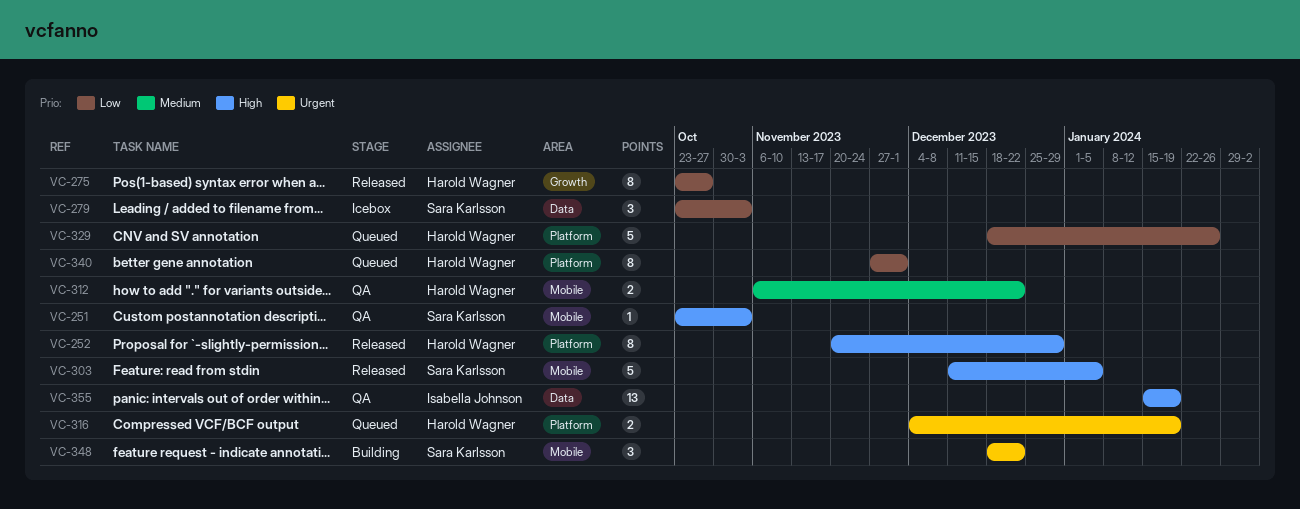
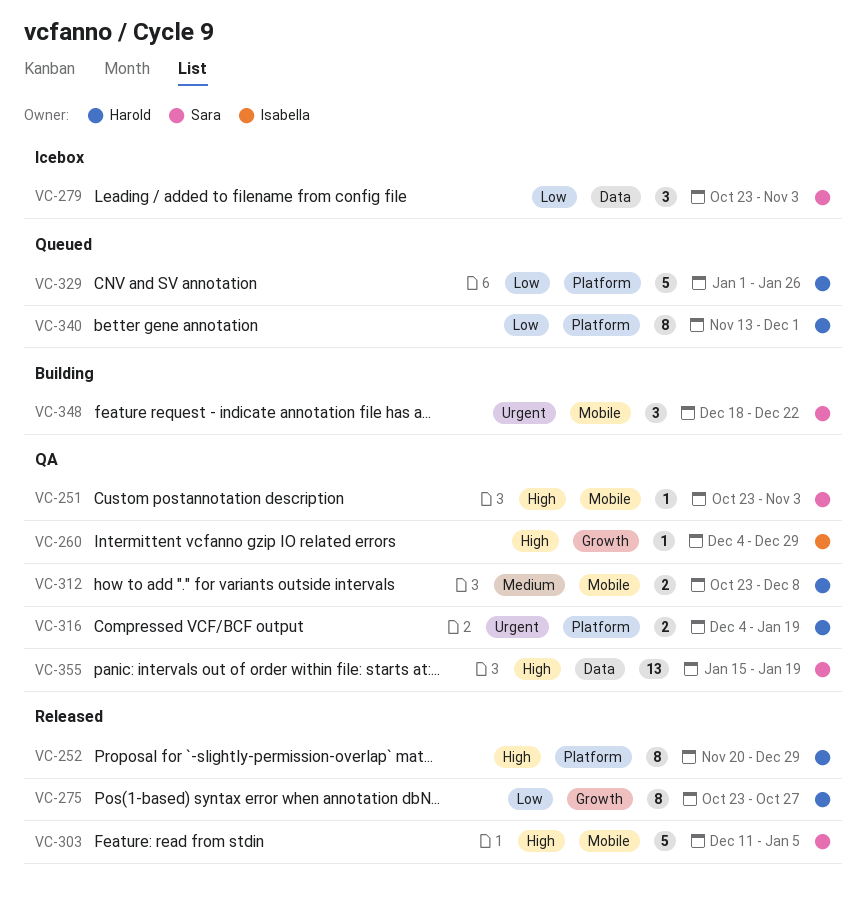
VC-260: none -> present
VC-312, start: Nov 6 -> Oct 23
VC-312, due: Dec 22 -> Dec 8
VC-316, status: Queued -> QA
VC-329, start: Dec 18 -> Jan 1
VC-340, start: Nov 27 -> Nov 13
VC-355, owner: Isabella Johnson -> Sara Karlsson

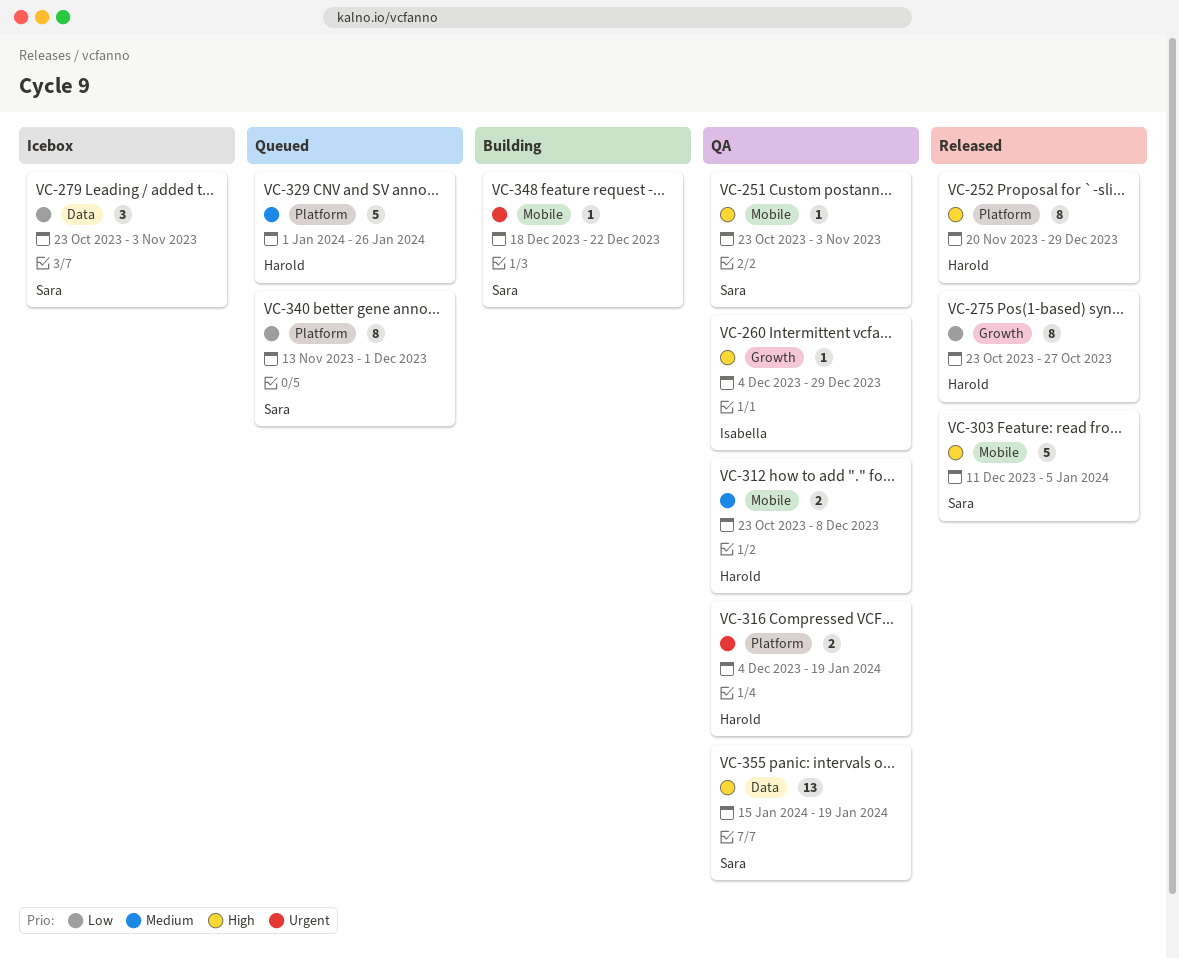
VC-329, priority: Low -> Medium
VC-340, owner: Harold -> Sara
VC-348, estimate: 3 -> 1

